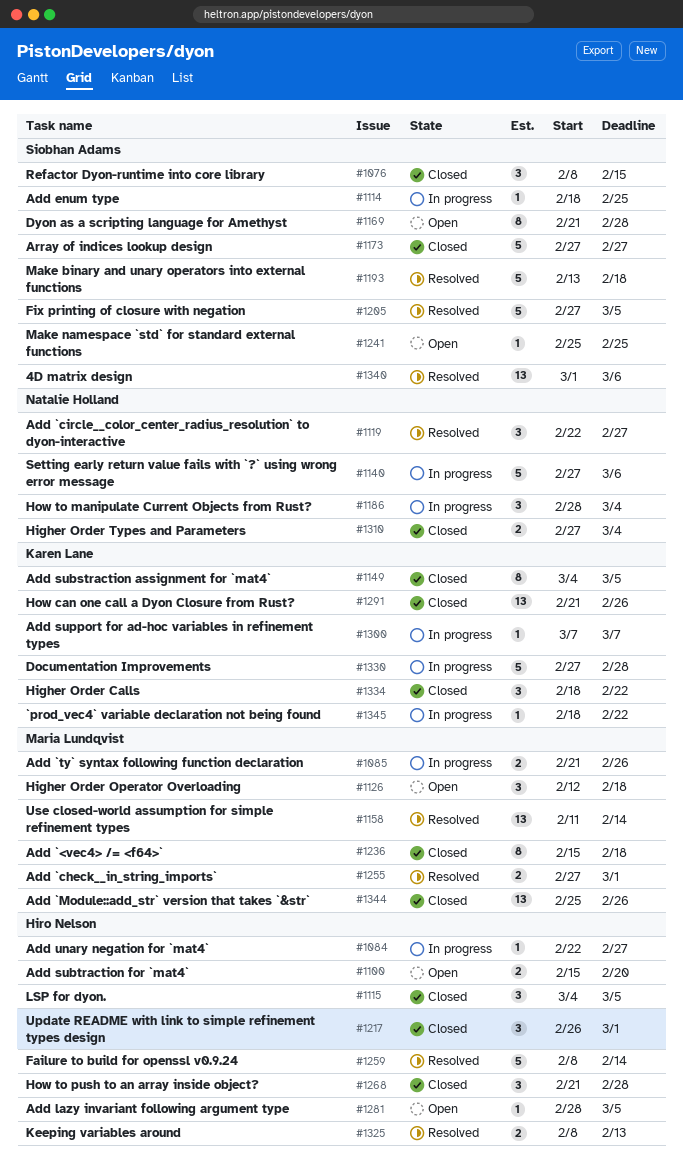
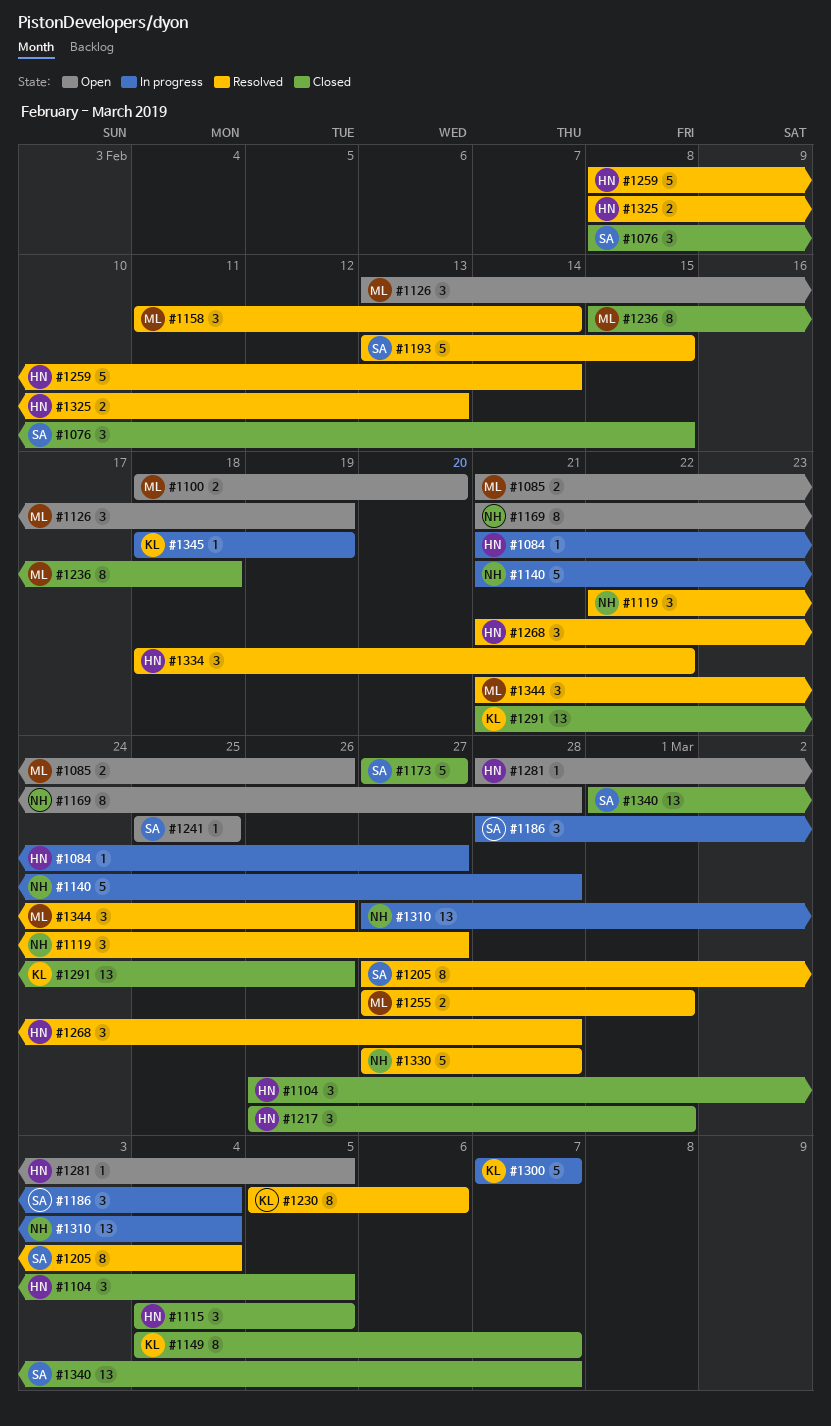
#1084, start: Feb 22 -> Feb 21
#1085, status: In progress -> Open
#1100, owner: Hiro Nelson -> Maria Lundqvist
#1100, start: Feb 15 -> Feb 18
#1104: none -> present
#1114: present -> none
#1126, start: Feb 12 -> Feb 13
#1126, due: Feb 18 -> Feb 19
#1140, start: Feb 27 -> Feb 21
#1140, due: Mar 6 -> Feb 28
#1149, due: Mar 5 -> Mar 7
#1158, estimate: 13 -> 3
#1169, owner: Siobhan Adams -> Natalie Holland
#1186, owner: Natalie Holland -> Siobhan Adams
#1193, due: Feb 18 -> Feb 15
#1205, estimate: 5 -> 8
#1205, due: Mar 5 -> Mar 4
#1230: none -> present
#1268, status: Closed -> Resolved
#1300, estimate: 1 -> 5
#1310, status: Closed -> In progress
#1310, estimate: 2 -> 13
#1330, status: In progress -> Resolved
#1330, owner: Karen Lane -> Natalie Holland
#1334, status: Closed -> Resolved
#1334, owner: Karen Lane -> Hiro Nelson
#1340, status: Resolved -> Closed
#1340, due: Mar 6 -> Mar 7
#1344, status: Closed -> Resolved
#1344, estimate: 13 -> 3
#1344, start: Feb 25 -> Feb 21
#1345, due: Feb 22 -> Feb 19

